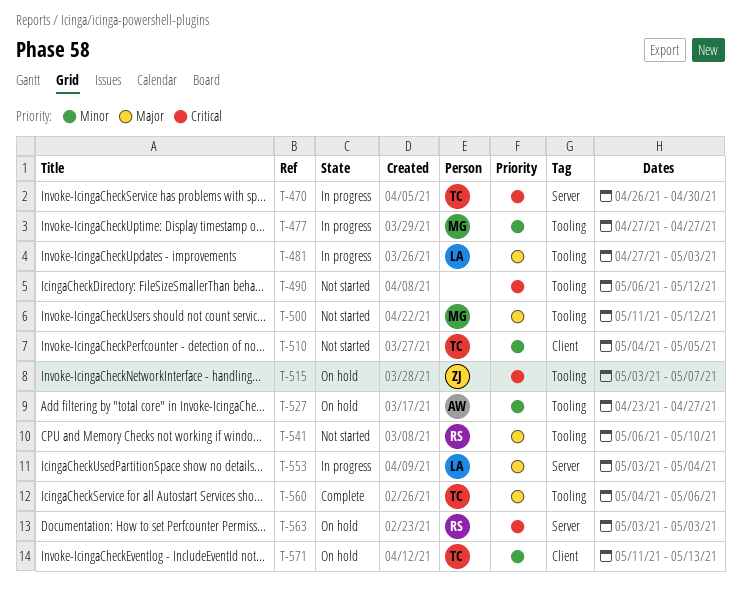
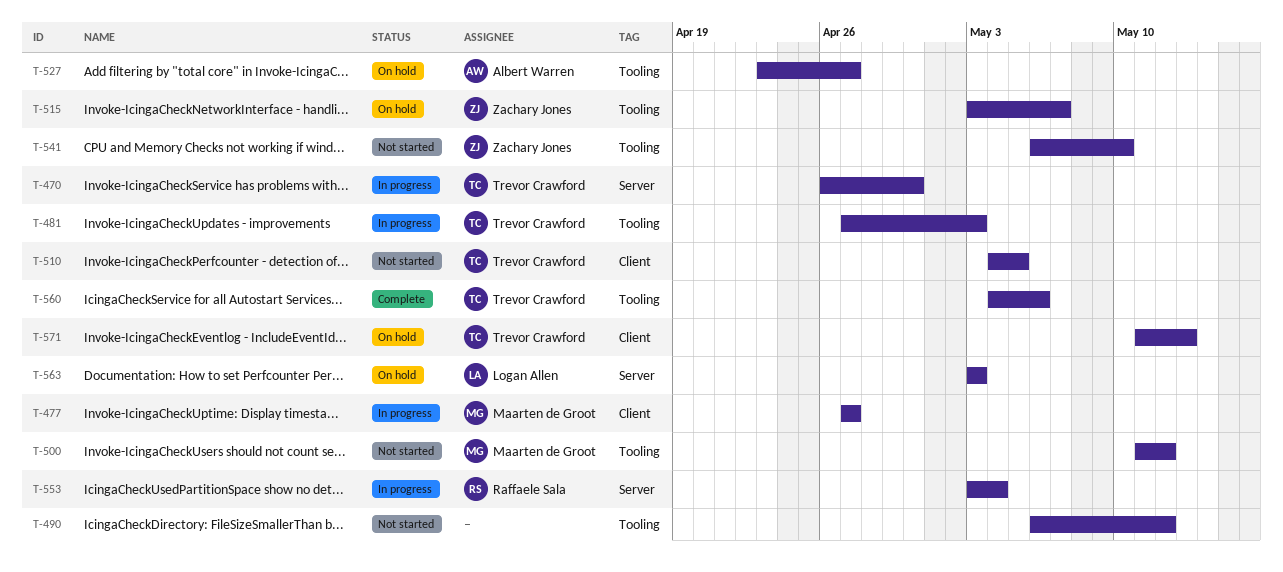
T-477, label: Tooling -> Client
T-481, owner: Logan Allen -> Trevor Crawford
T-541, owner: Raffaele Sala -> Zachary Jones
T-553, owner: Logan Allen -> Raffaele Sala
T-563, owner: Raffaele Sala -> Logan Allen

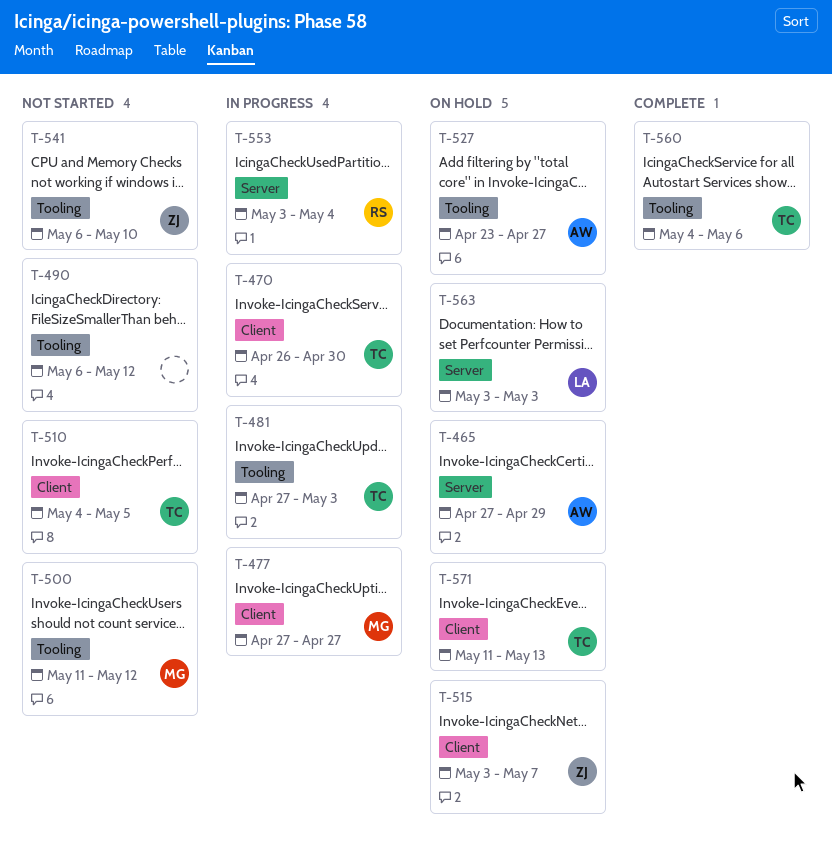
T-465: none -> present
T-470, label: Server -> Client
T-515, label: Tooling -> Client

